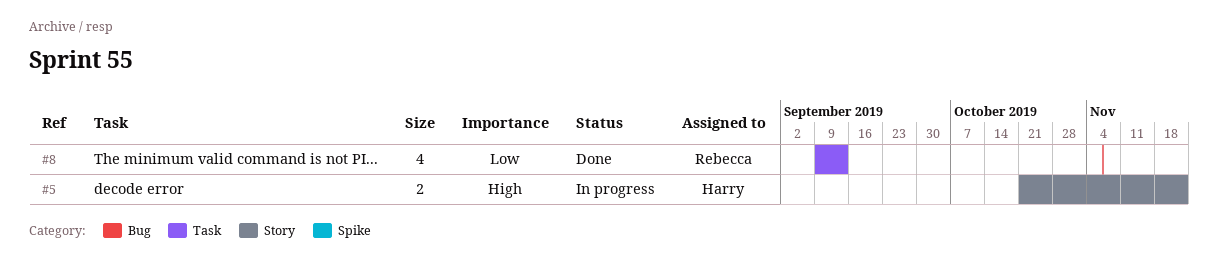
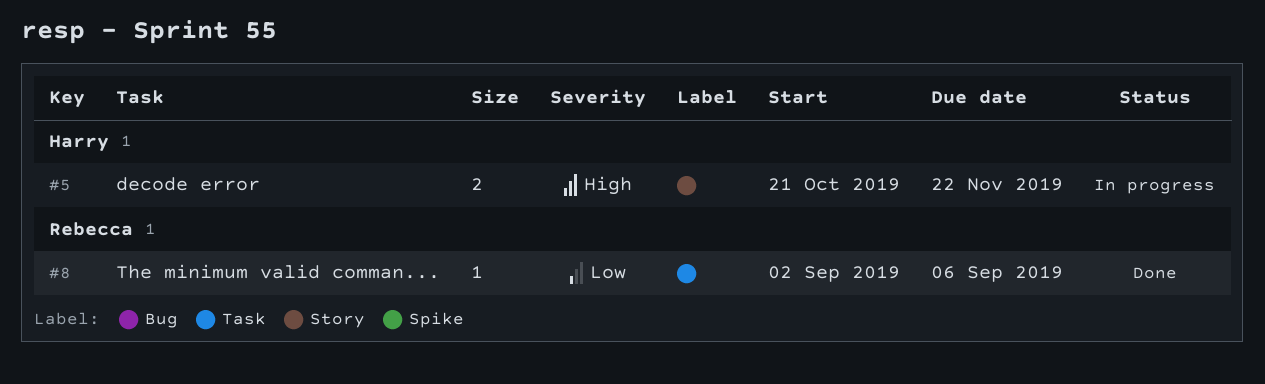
#8, estimate: 4 -> 1
#8, start: Sep 9 -> Sep 2
#8, due: Sep 13 -> Sep 6

